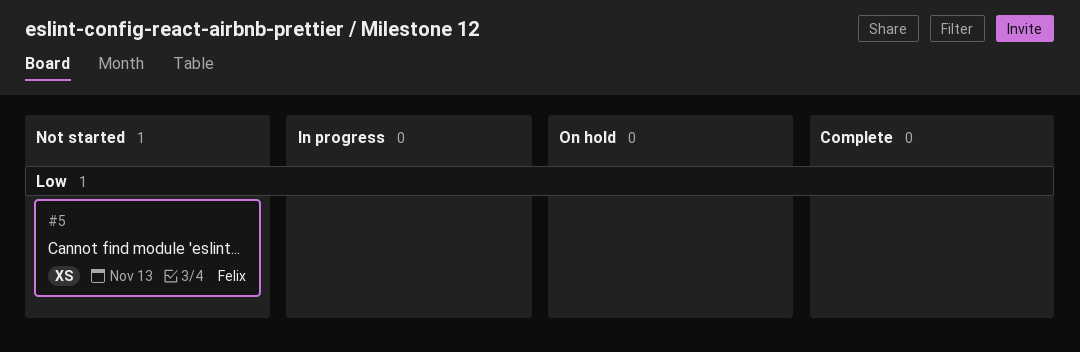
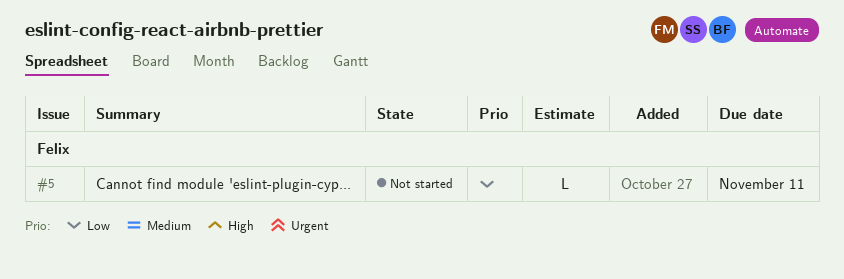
#5, estimate: XS -> L
#5, due: Nov 13 -> Nov 11

